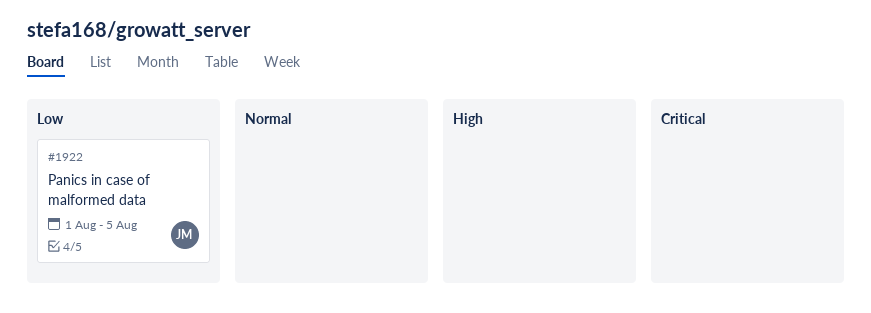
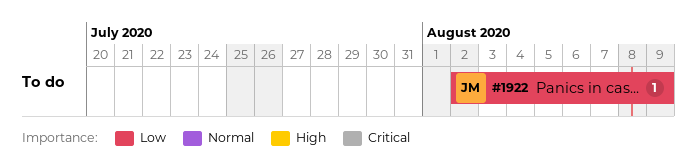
#1922, start: Aug 1 -> Aug 2
#1922, due: Aug 5 -> Aug 9

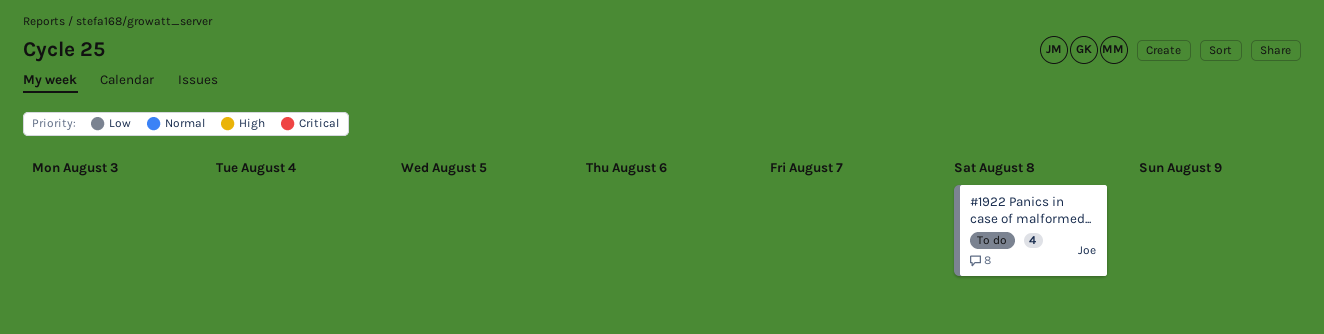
#1922, estimate: 1 -> 4
#1922, due: Aug 9 -> Aug 8

